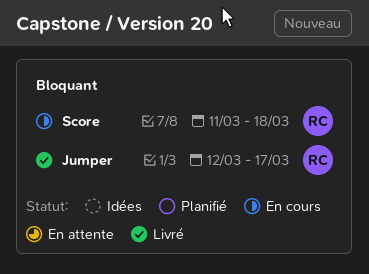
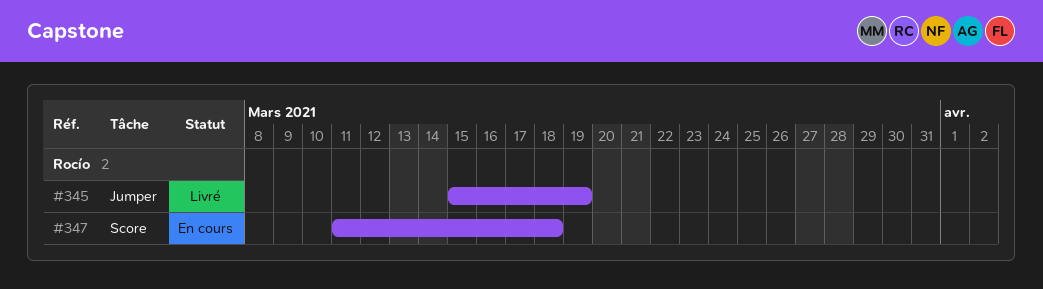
Jumper, start: Mar 12 -> Mar 15
Jumper, due: Mar 17 -> Mar 19

